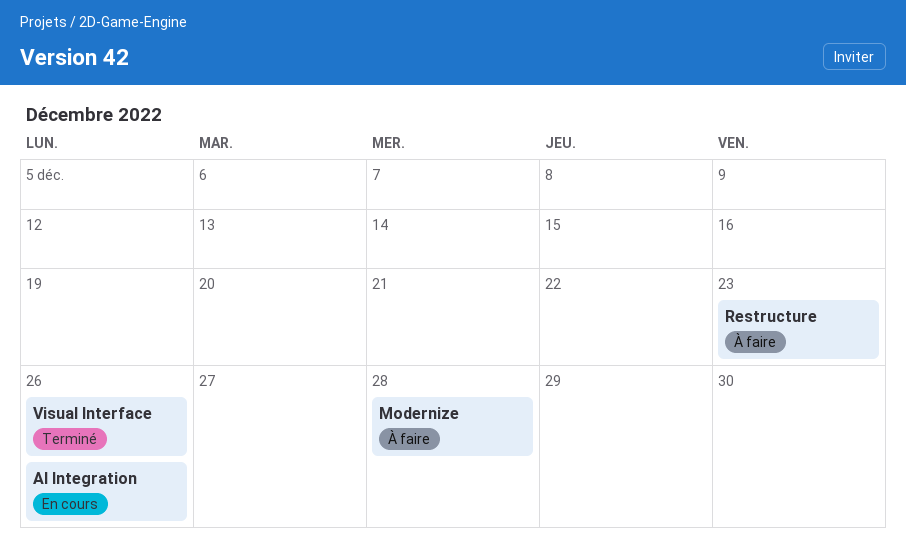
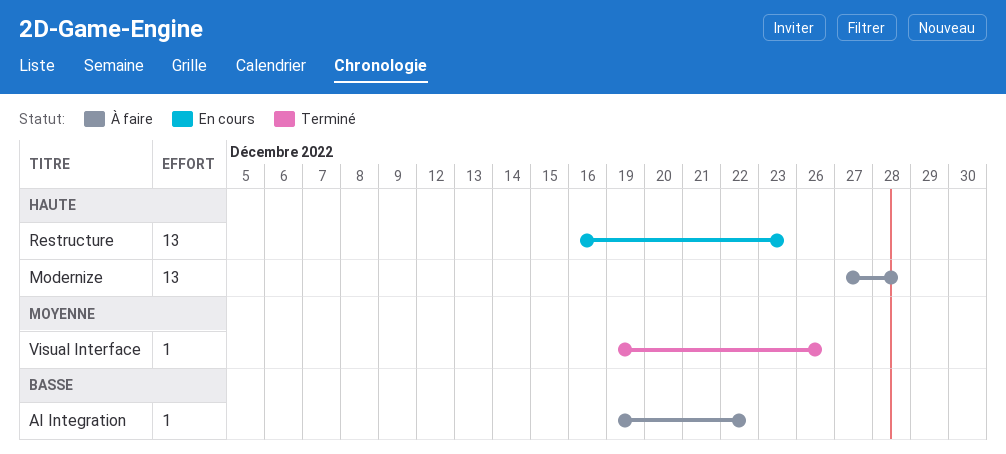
AI Integration, status: En cours -> À faire
AI Integration, due: Dec 26 -> Dec 22
Restructure, status: À faire -> En cours

